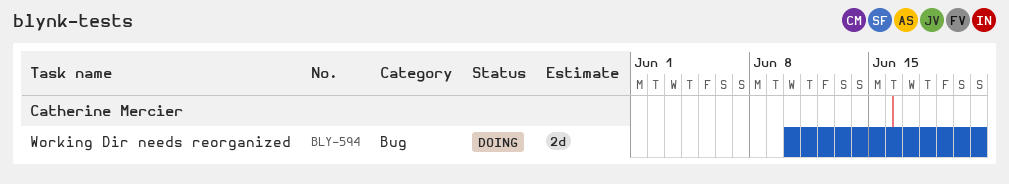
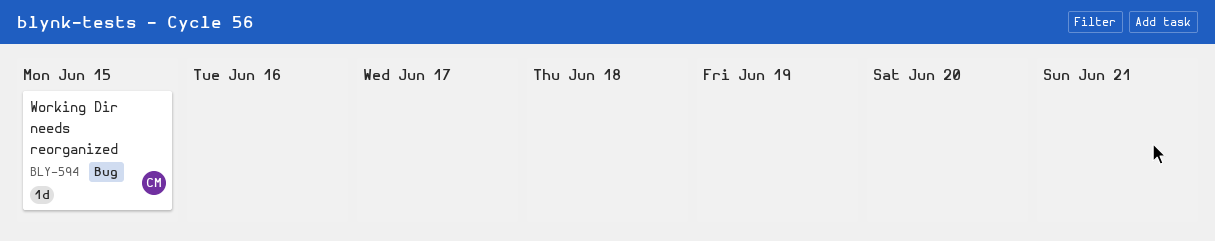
BLY-594, estimate: 2d -> 1d
BLY-594, due: Jun 21 -> Jun 15

